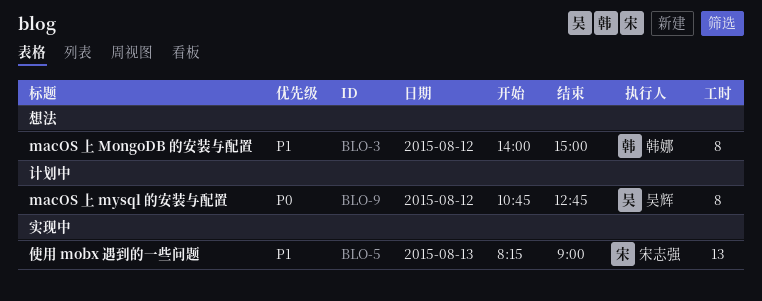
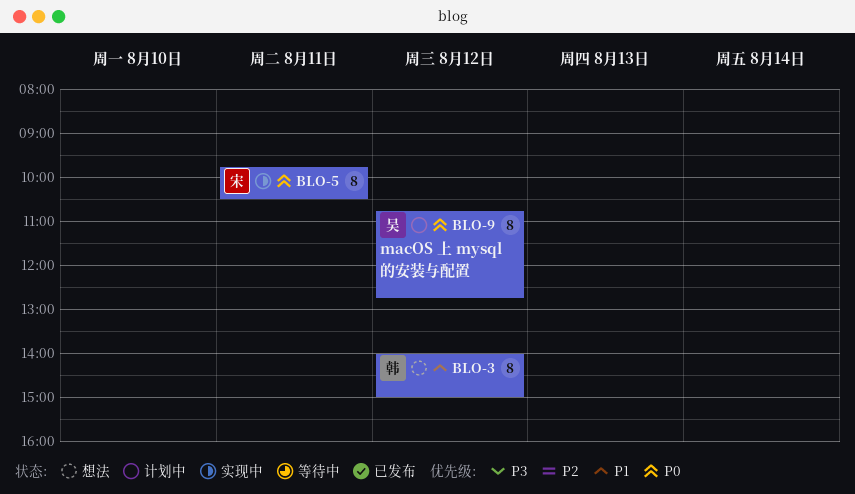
BLO-5, priority: P1 -> P0
BLO-5, estimate: 13 -> 8
BLO-5, day: Aug 13 -> Aug 11
BLO-5, begins: 08:15 -> 09:45
BLO-5, ends: 09:00 -> 10:30

